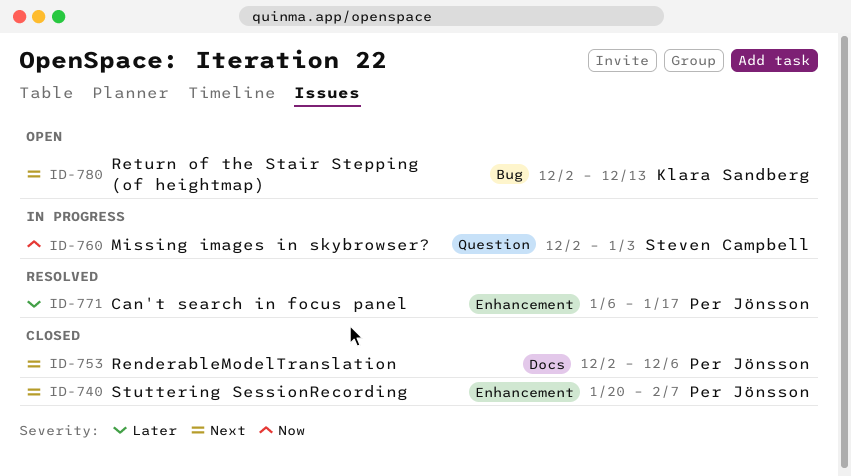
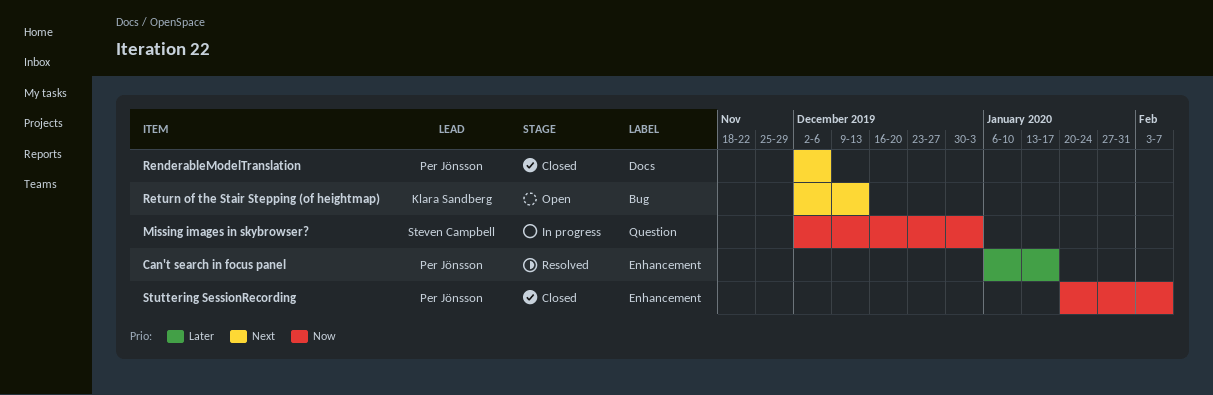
Stuttering SessionRecording, priority: Next -> Now

